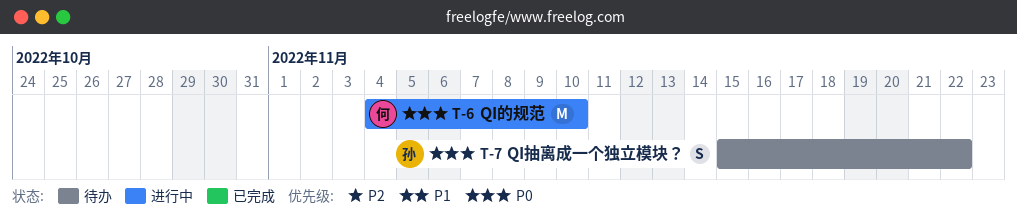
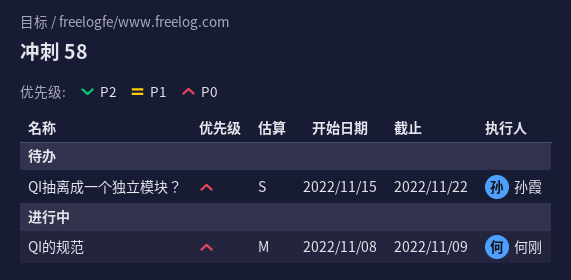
QI的规范, start: Nov 4 -> Nov 8
QI的规范, due: Nov 10 -> Nov 9

